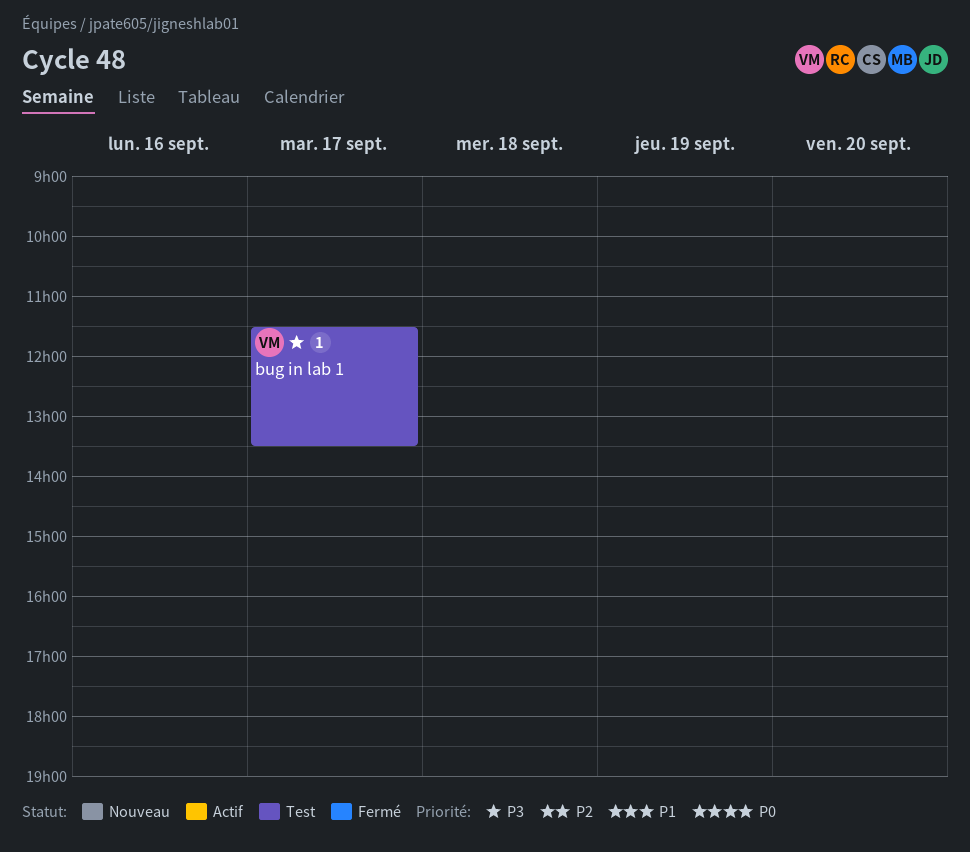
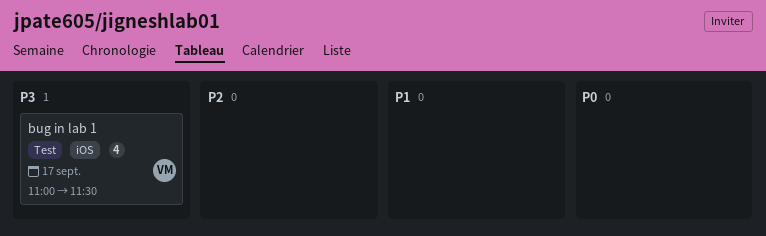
bug in lab 1, estimate: 1 -> 4
bug in lab 1, begins: 11:30 -> 11:00
bug in lab 1, ends: 13:30 -> 11:30

